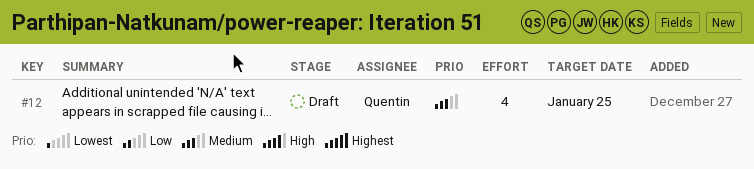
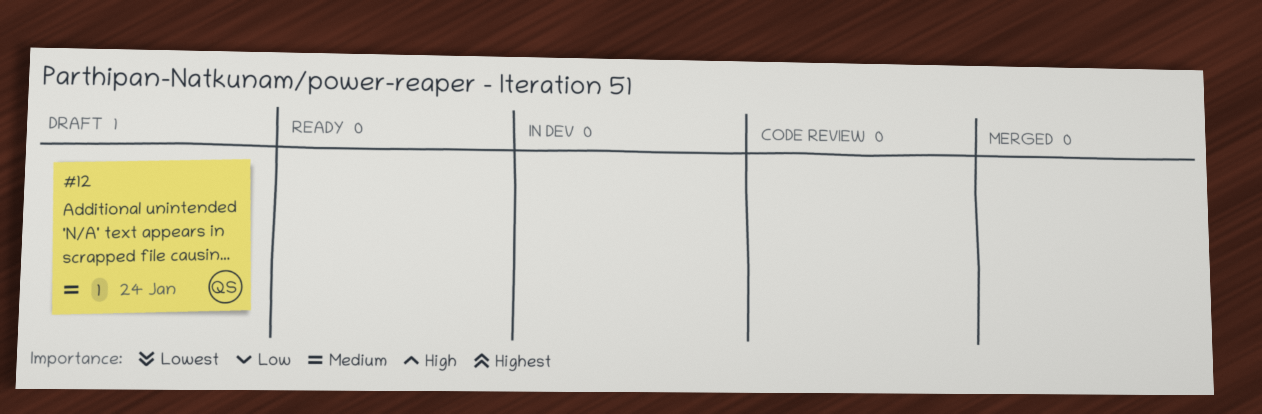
#12, estimate: 4 -> 1
#12, due: Jan 25 -> Jan 24

